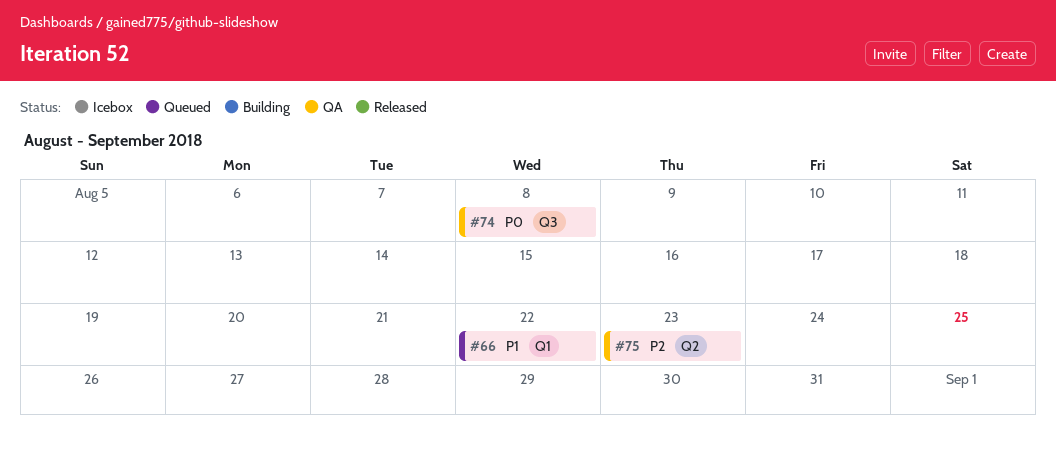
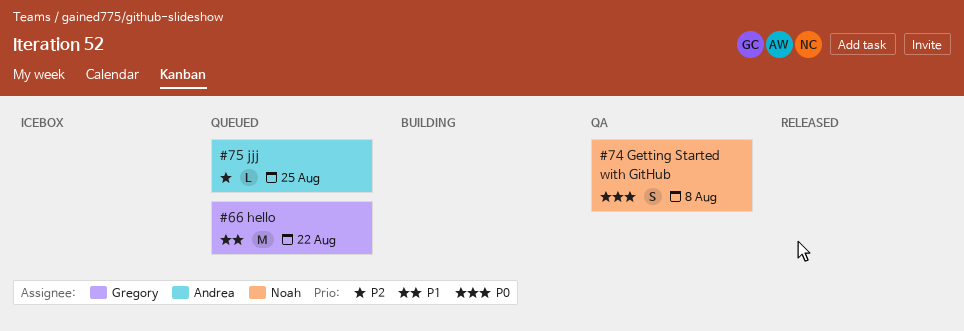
#75, status: QA -> Queued
#75, due: Aug 23 -> Aug 25

